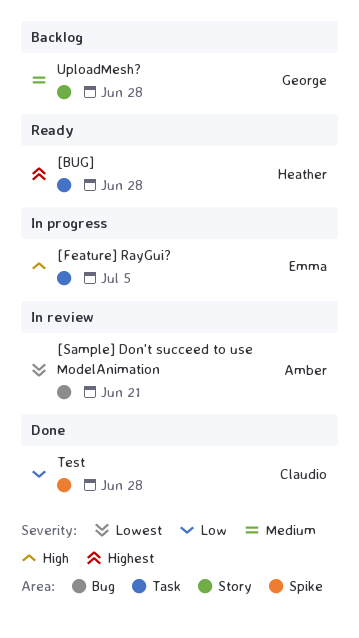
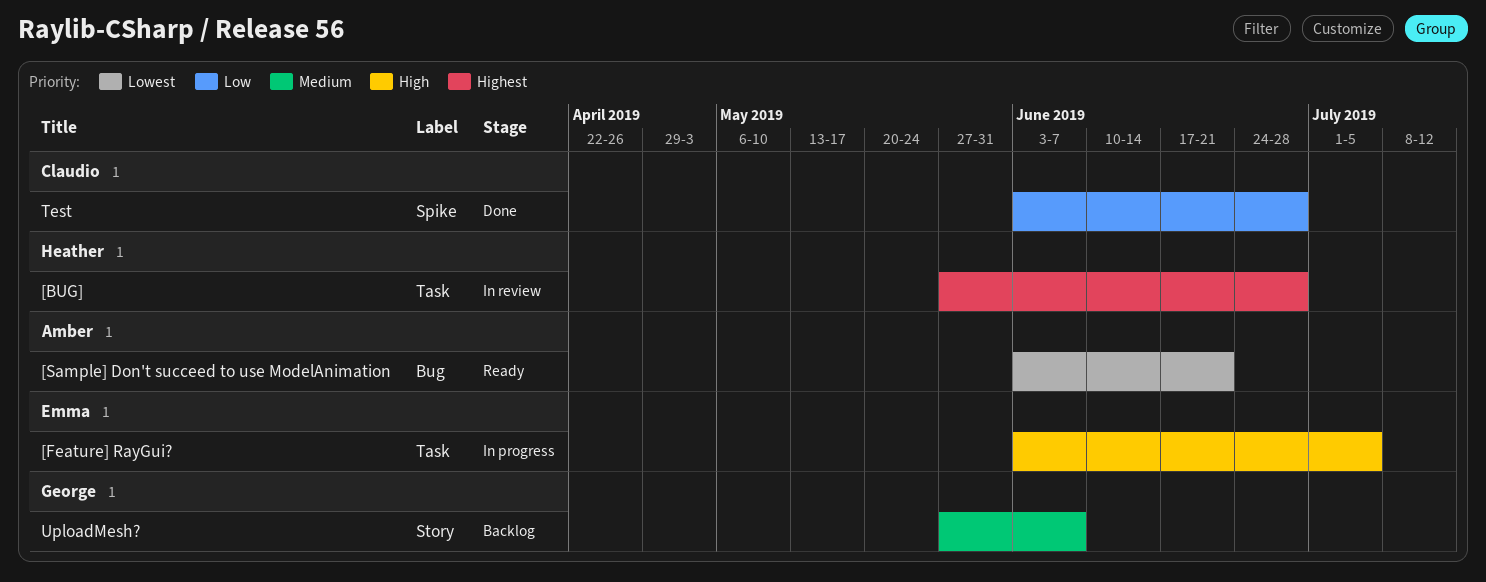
[BUG], status: Ready -> In review
[Sample] Don't succeed to use ModelAnimation, status: In review -> Ready
UploadMesh?, due: Jun 28 -> Jun 7

